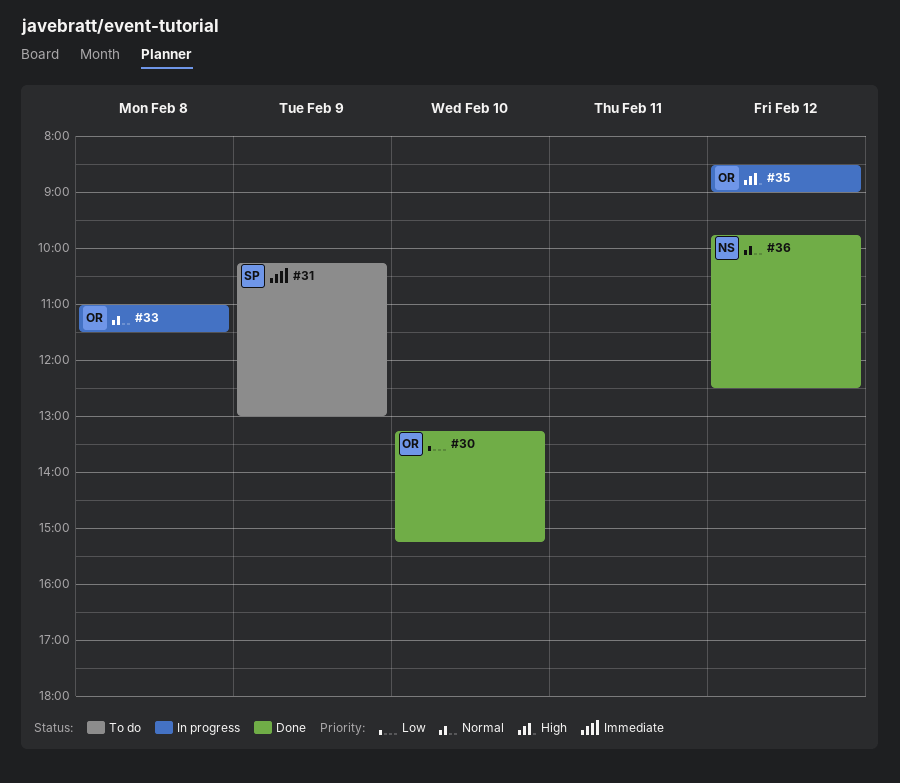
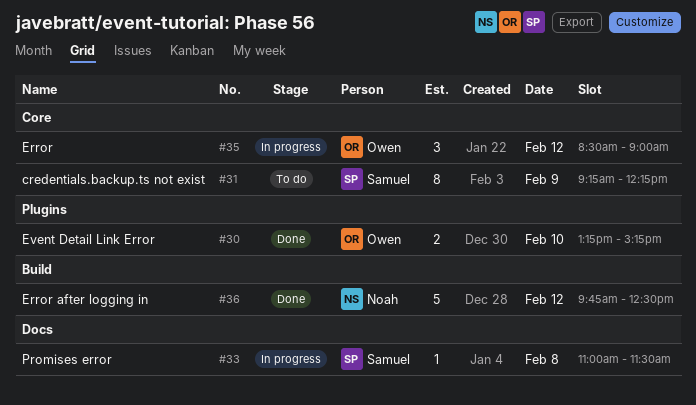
#31, begins: 10:15 -> 09:15
#31, ends: 13:00 -> 12:15
#33, owner: Owen -> Samuel

